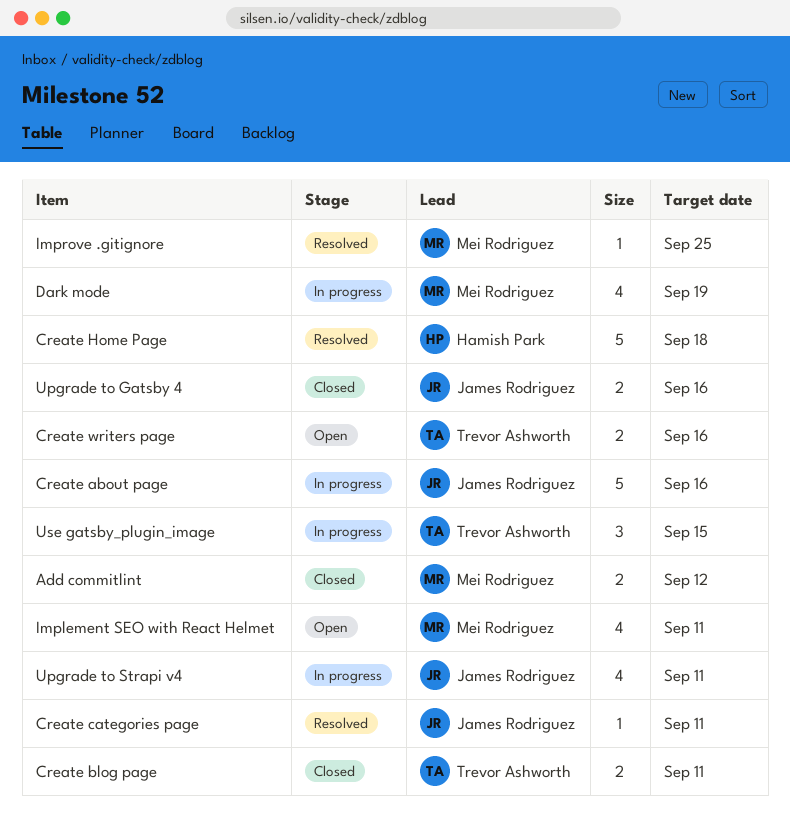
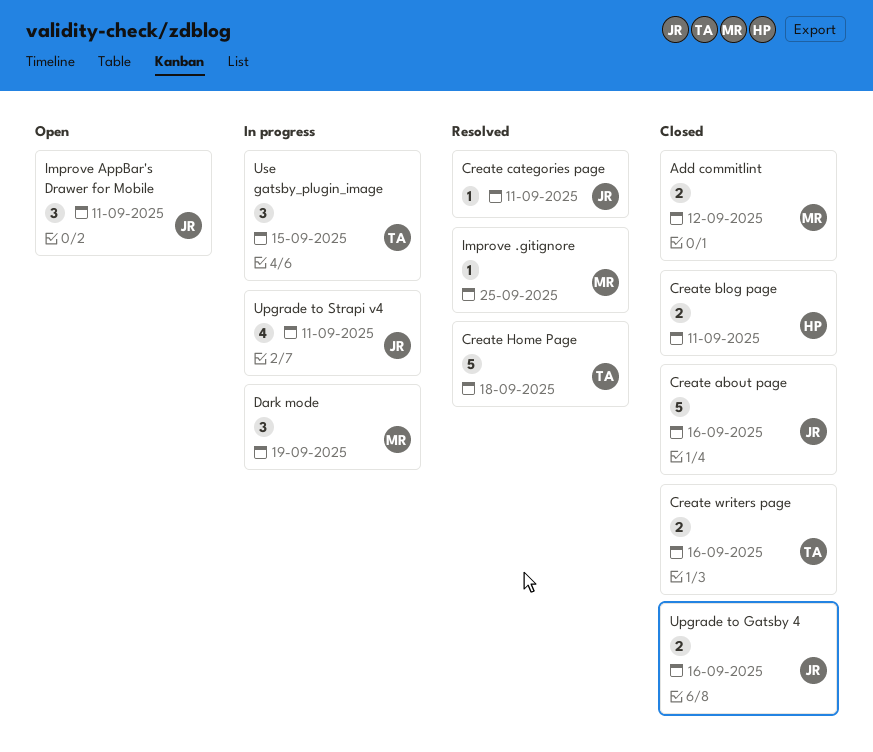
Create about page, status: In progress -> Closed
Create blog page, owner: Trevor Ashworth -> Hamish Park
Create Home Page, owner: Hamish Park -> Trevor Ashworth
Create writers page, status: Open -> Closed
Dark mode, estimate: 4 -> 3
Implement SEO with React Helmet: present -> none
Improve AppBar's Drawer for Mobile: none -> present

